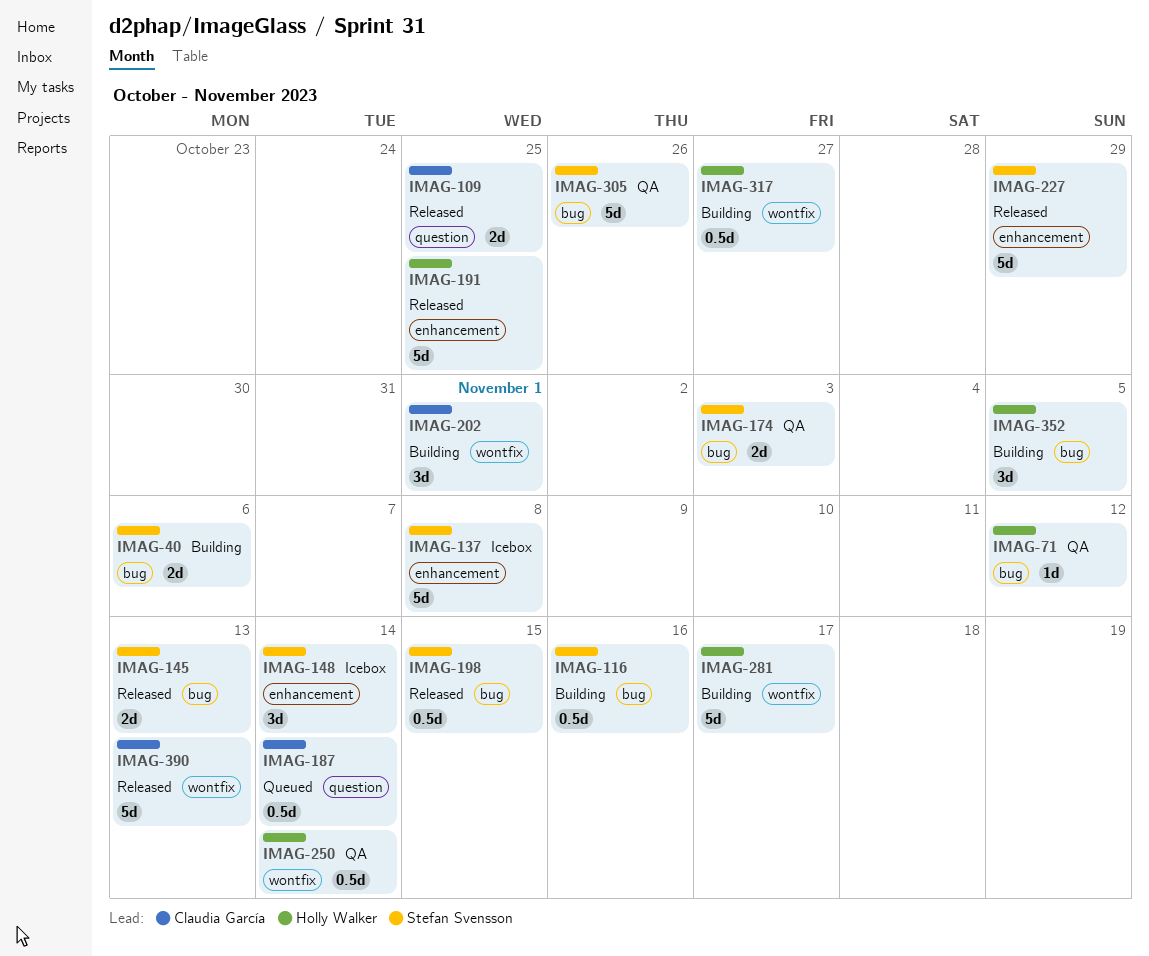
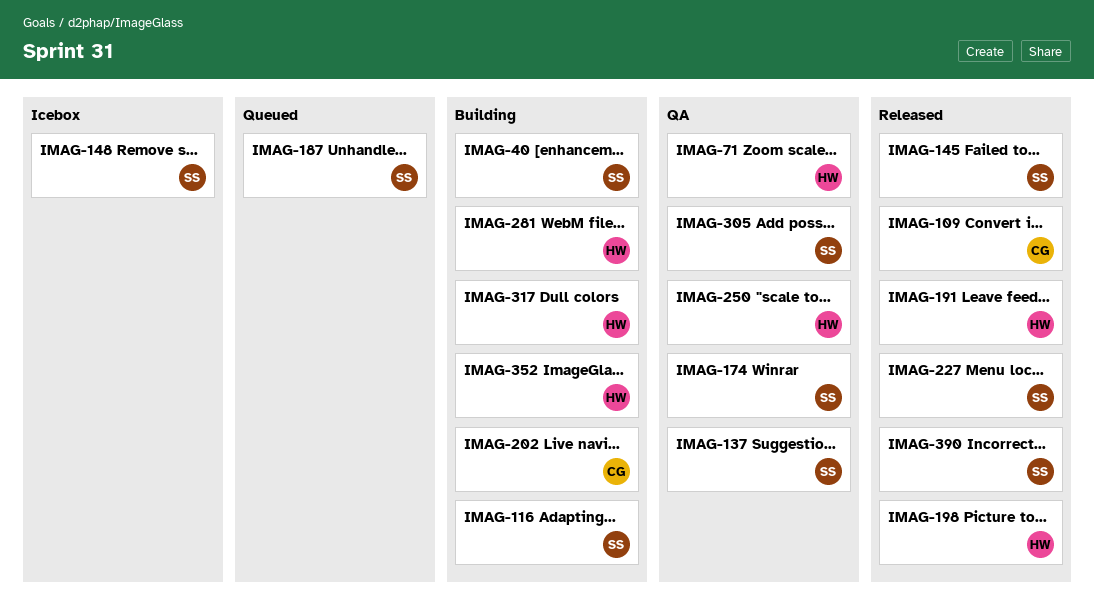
IMAG-137, status: Icebox -> QA
IMAG-187, owner: Claudia García -> Stefan Svensson
IMAG-198, owner: Stefan Svensson -> Holly Walker
IMAG-390, owner: Claudia García -> Stefan Svensson

